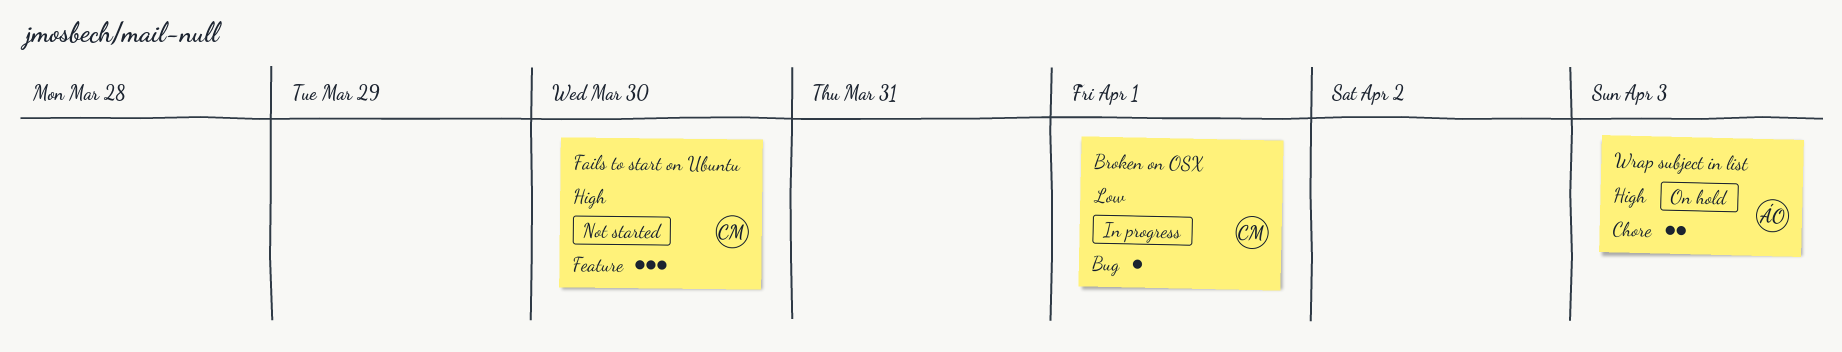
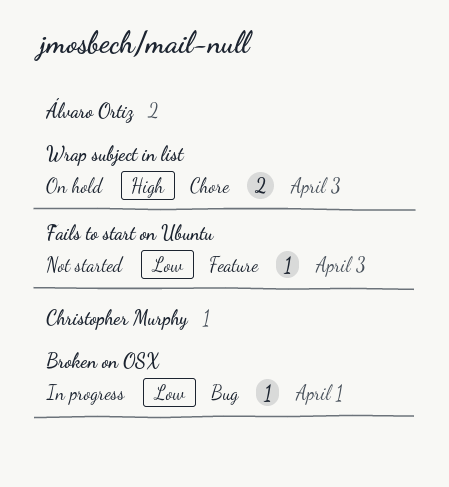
Fails to start on Ubuntu, owner: Christopher Murphy -> Álvaro Ortiz
Fails to start on Ubuntu, priority: High -> Low
Fails to start on Ubuntu, estimate: 3 -> 1
Fails to start on Ubuntu, due: Mar 30 -> Apr 3

